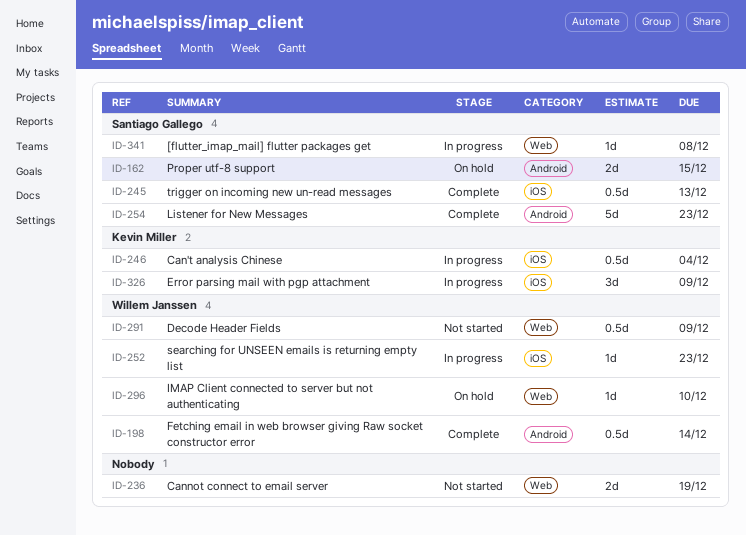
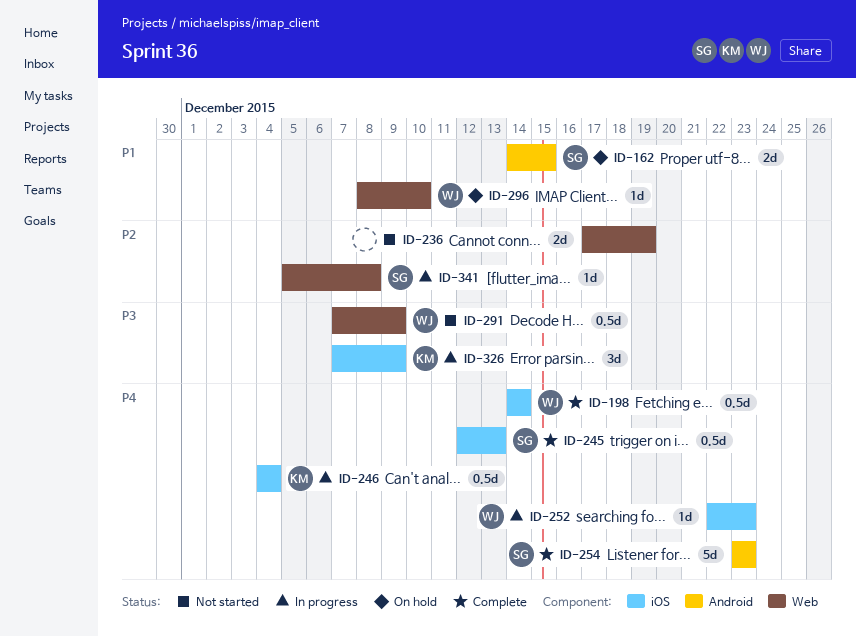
ID-198, label: Android -> iOS

